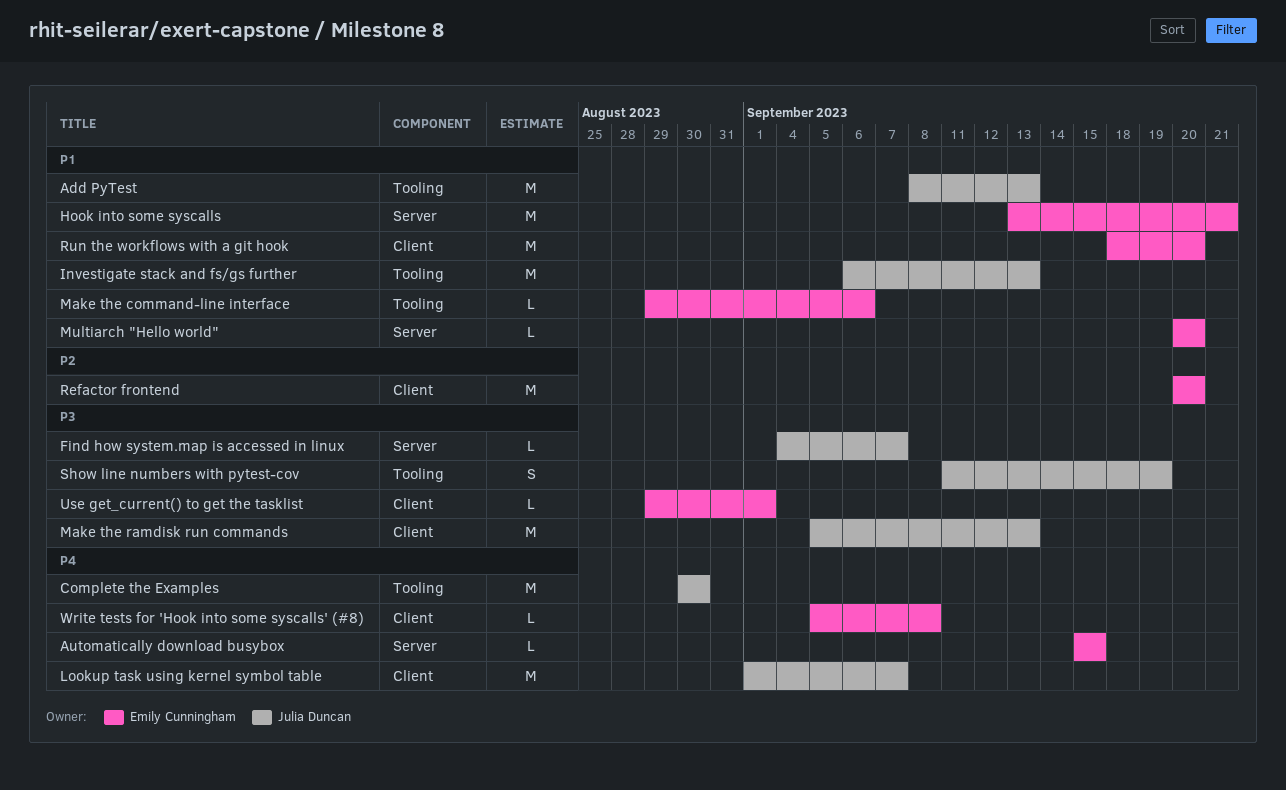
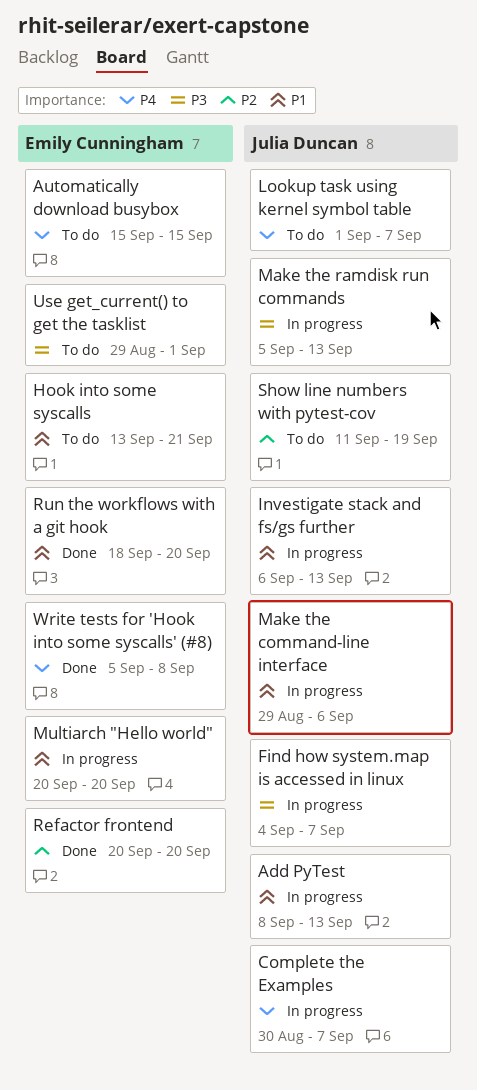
Complete the Examples, due: Aug 30 -> Sep 7
Make the command-line interface, owner: Emily Cunningham -> Julia Duncan
Show line numbers with pytest-cov, priority: P3 -> P2

